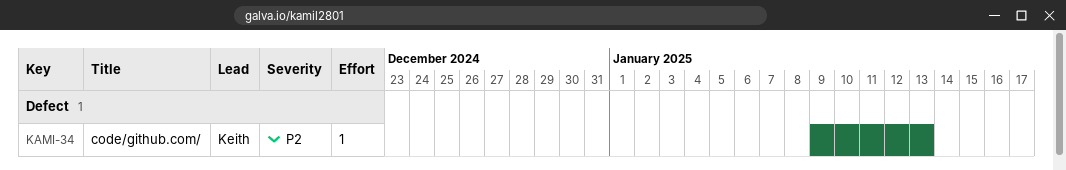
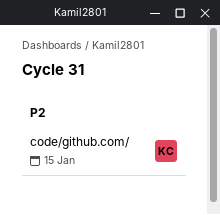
code/github.com/, due: Jan 13 -> Jan 15

